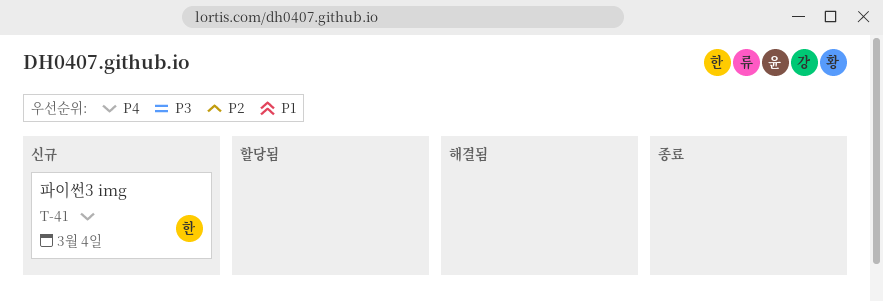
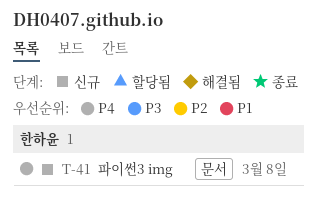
T-41, due: Mar 4 -> Mar 8

